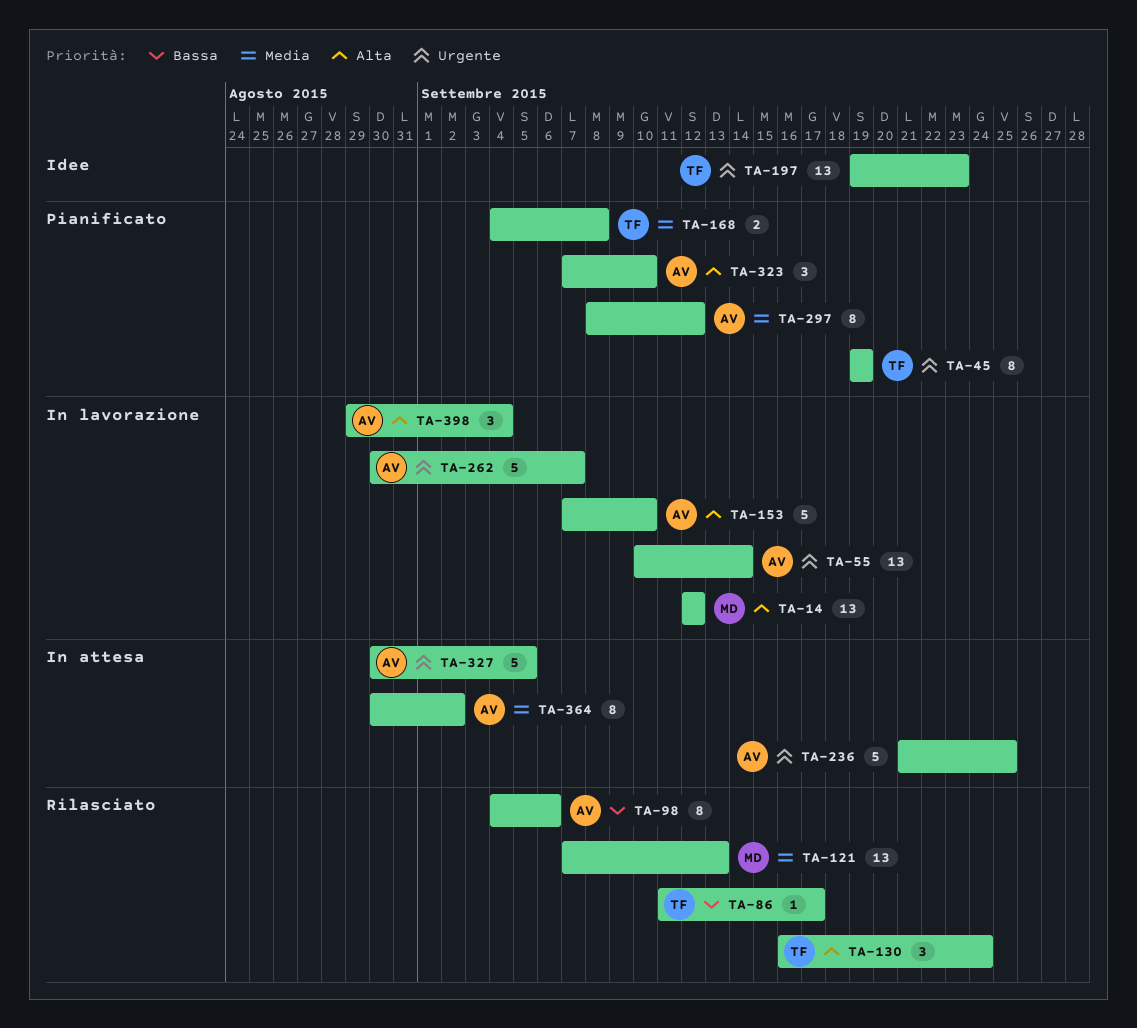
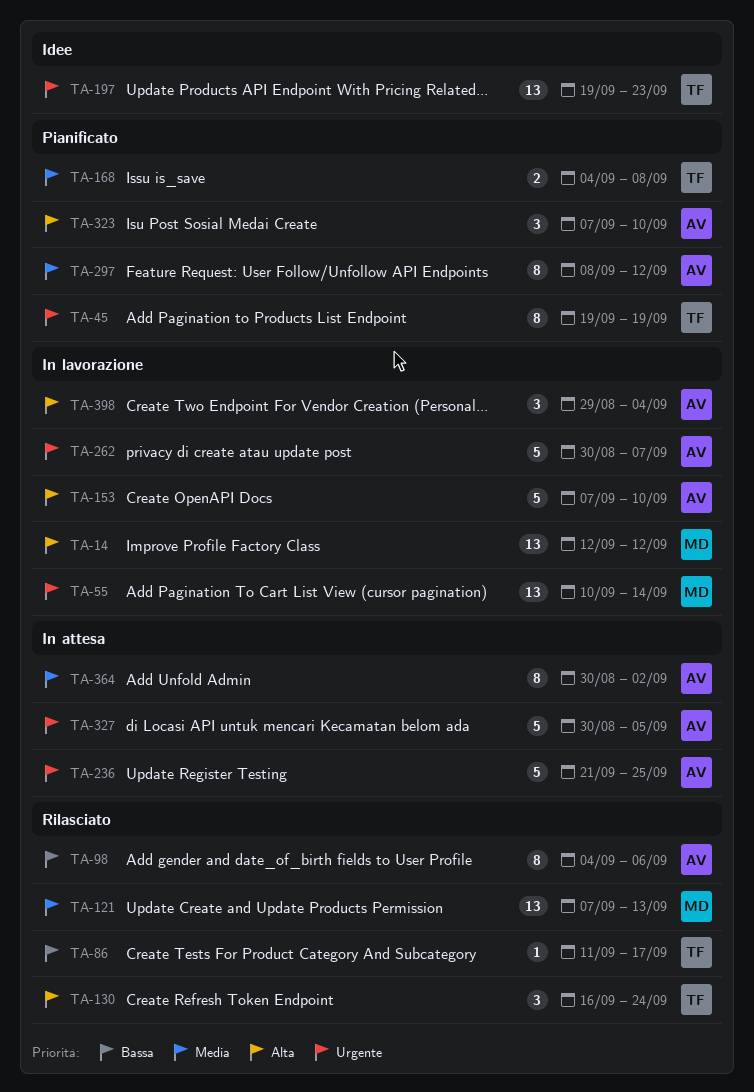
TA-55, owner: AV -> MD

